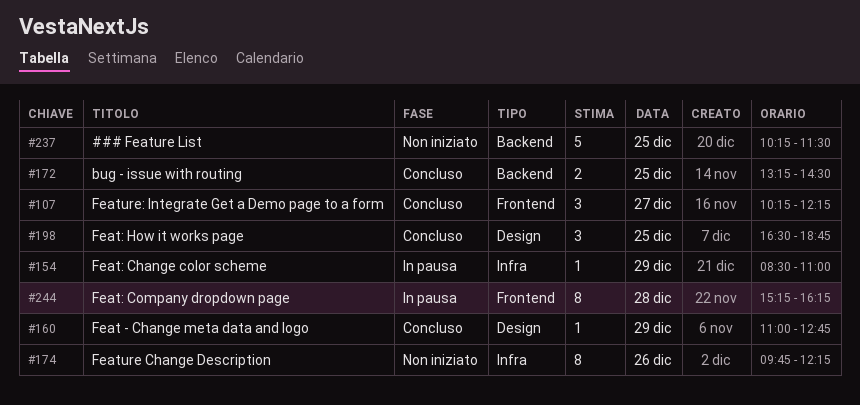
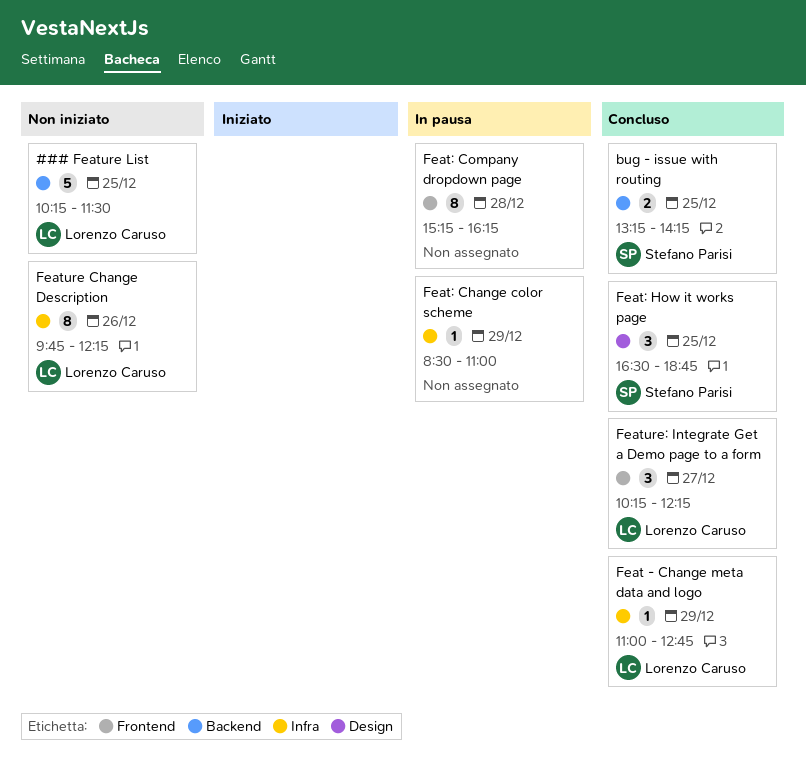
bug - issue with routing, ends: 14:30 -> 14:15
Feat - Change meta data and logo, label: Design -> Infra

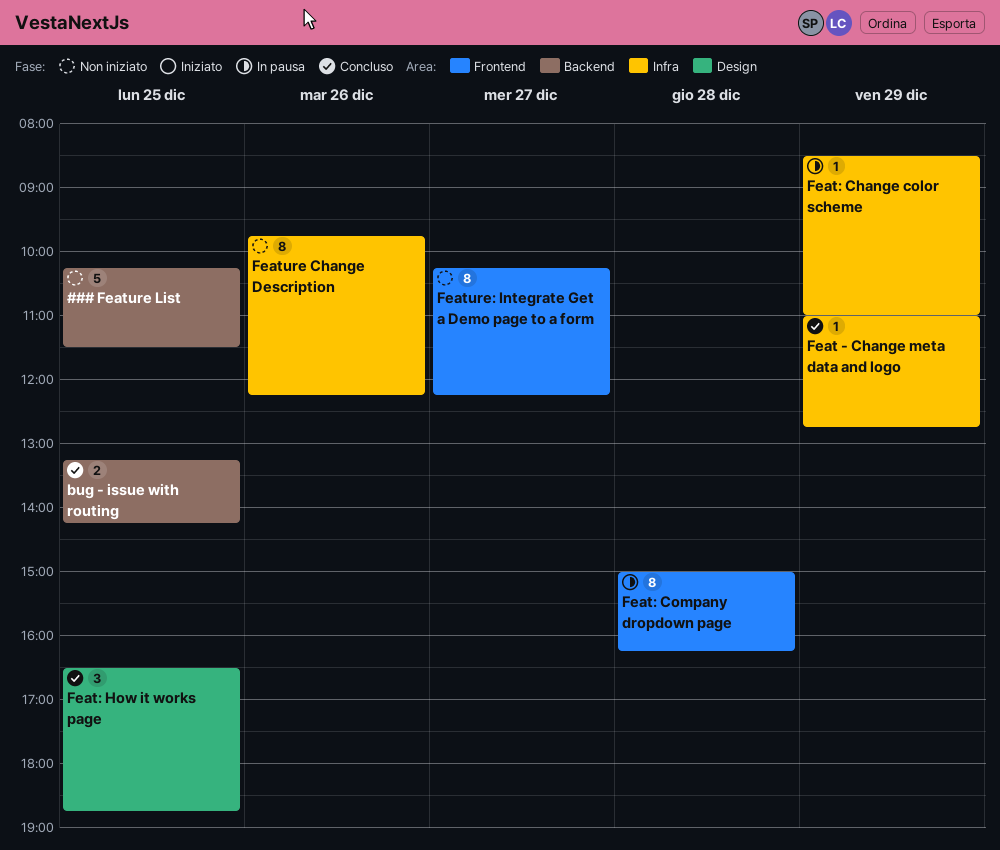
Feat: Company dropdown page, begins: 15:15 -> 15:00
Feature: Integrate Get a Demo page to a form, status: Concluso -> Non iniziato
Feature: Integrate Get a Demo page to a form, estimate: 3 -> 8

